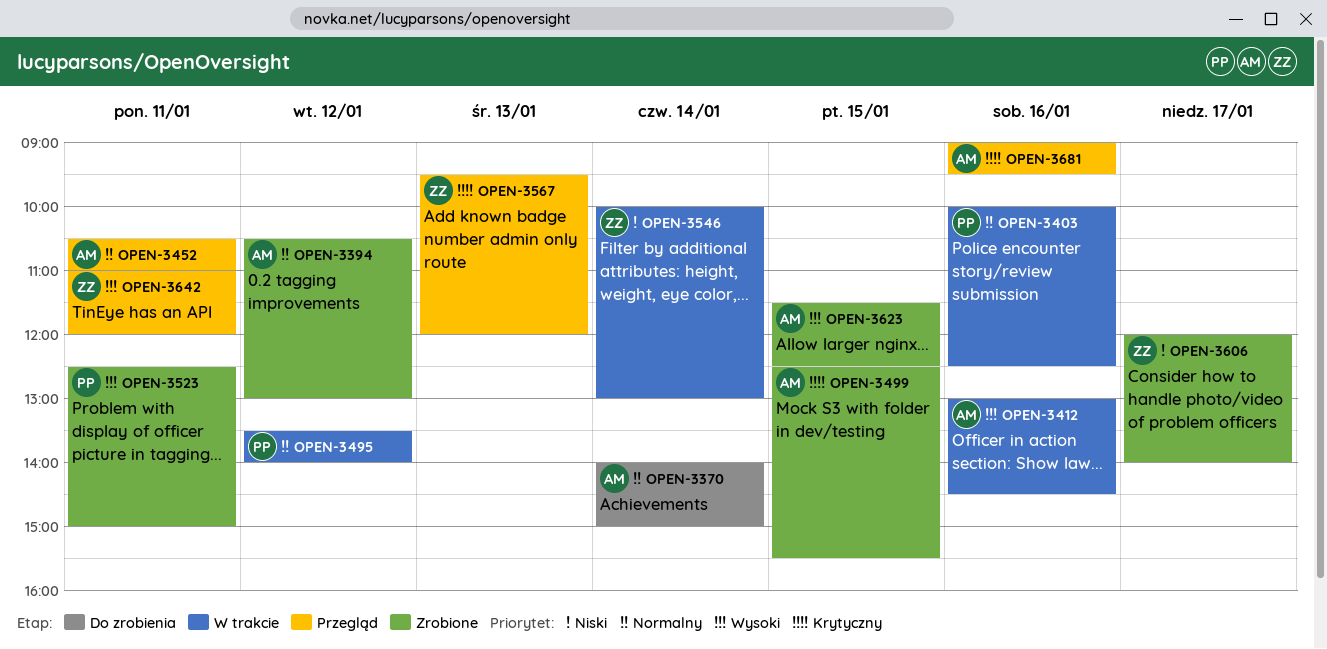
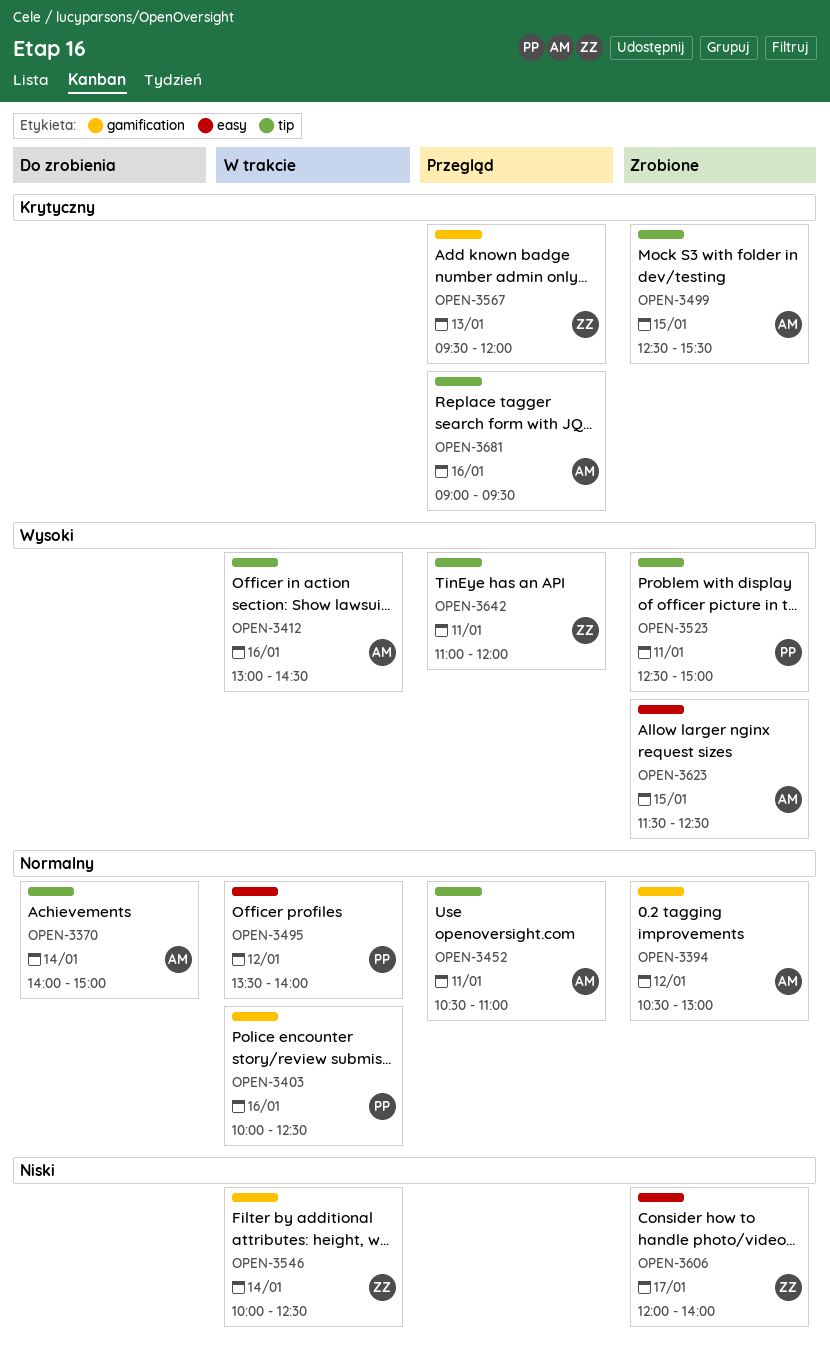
OPEN-3546, ends: 13:00 -> 12:30

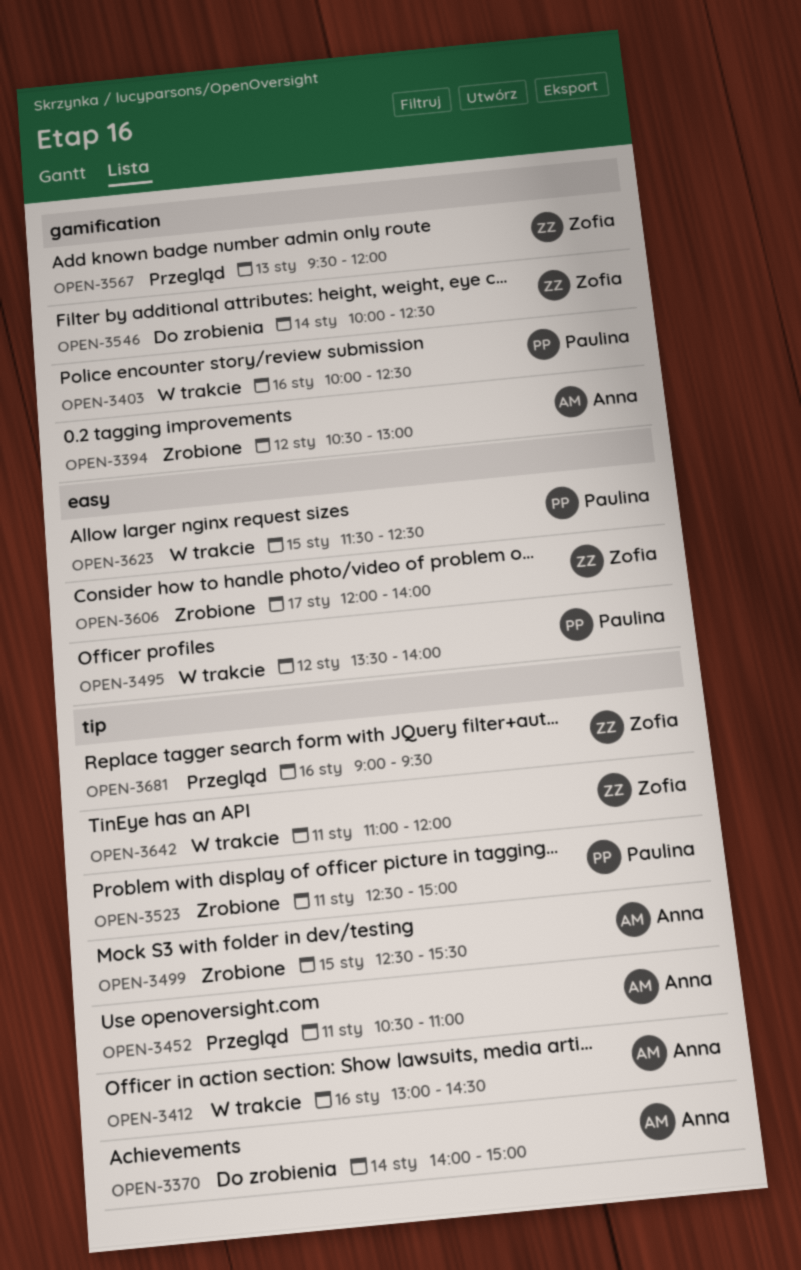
OPEN-3546, status: W trakcie -> Do zrobienia
OPEN-3623, status: Zrobione -> W trakcie
OPEN-3623, owner: Anna -> Paulina
OPEN-3642, status: Przegląd -> W trakcie
OPEN-3681, owner: Anna -> Zofia

